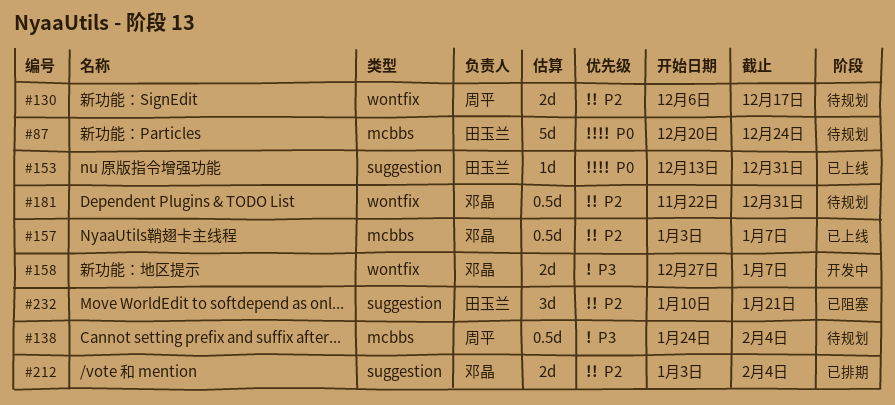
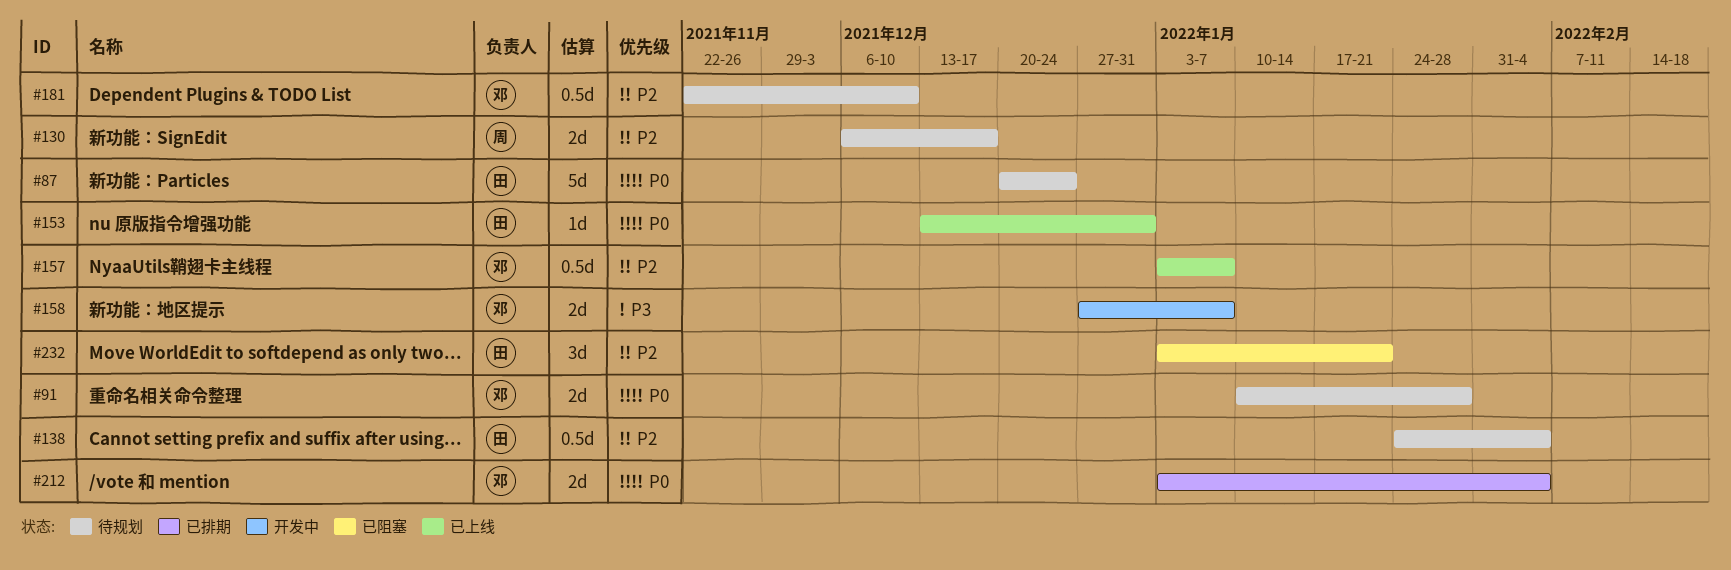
#91: none -> present
#138, owner: 周平 -> 田玉兰
#138, priority: P3 -> P2
#181, due: Dec 31 -> Dec 10
#212, priority: P2 -> P0
#232, start: Jan 10 -> Jan 3

